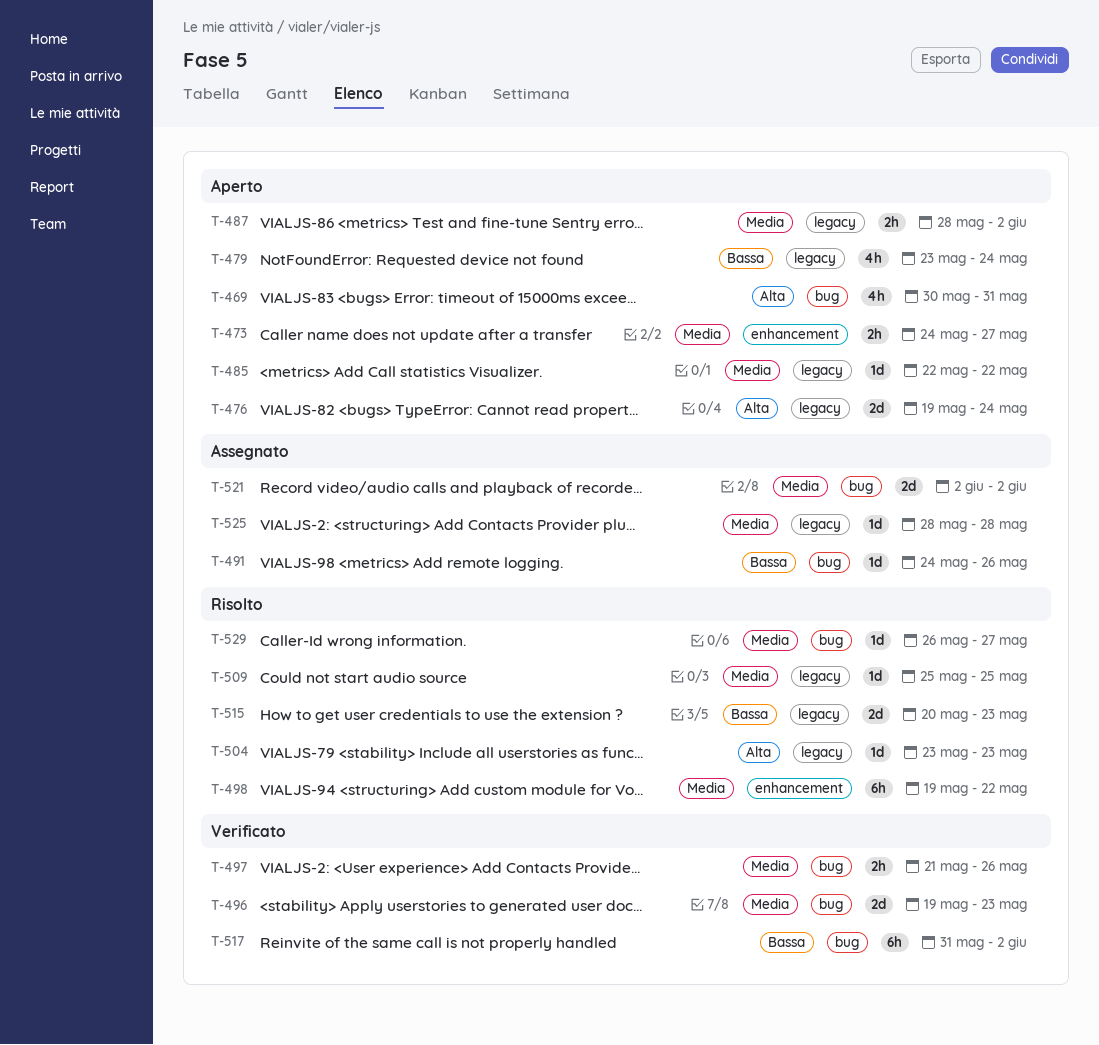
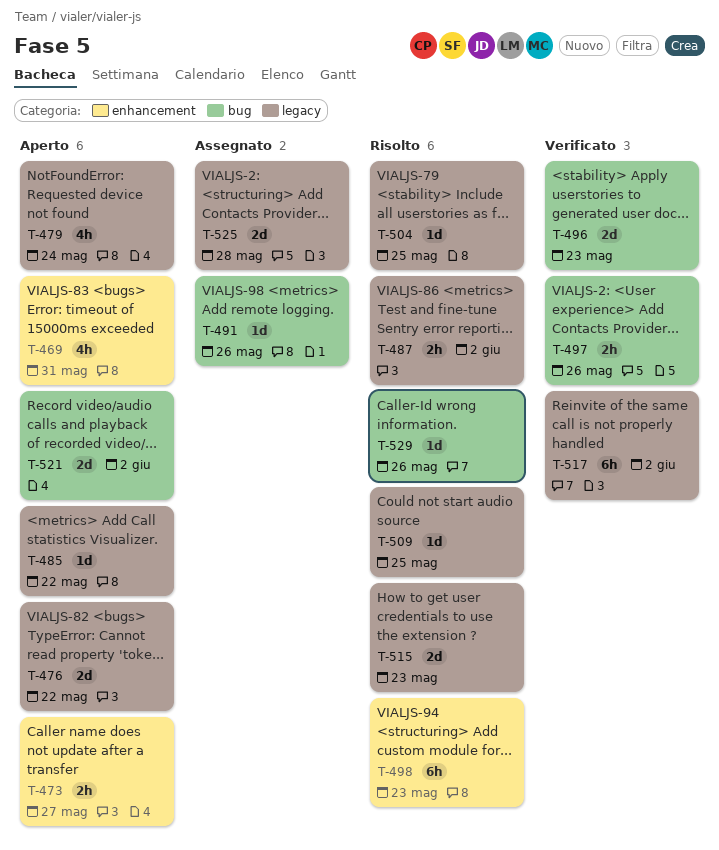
T-469, label: bug -> enhancement
T-476, due: May 24 -> May 22
T-487, status: Aperto -> Risolto
T-498, due: May 22 -> May 23
T-504, due: May 23 -> May 25
T-517, label: bug -> legacy
T-521, status: Assegnato -> Aperto
T-525, estimate: 1d -> 2d
T-529, due: May 27 -> May 26

